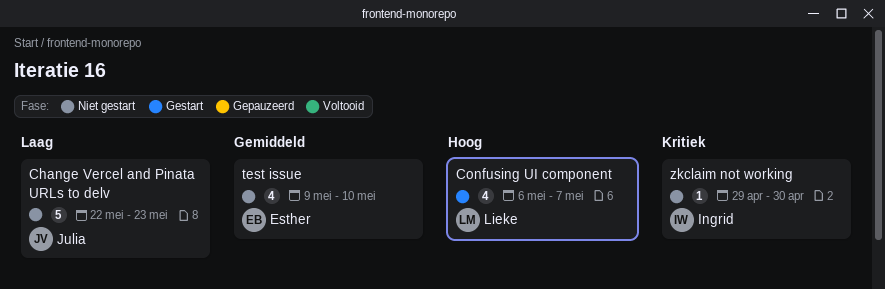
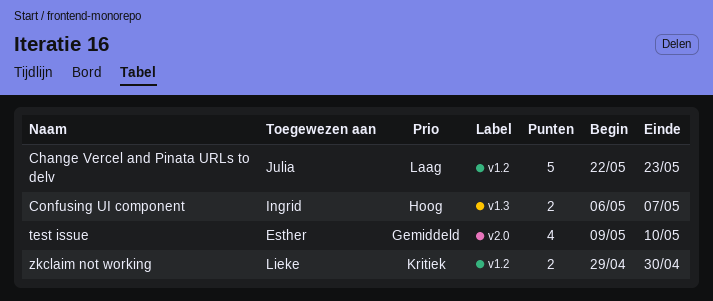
Confusing UI component, owner: Lieke -> Ingrid
Confusing UI component, estimate: 4 -> 2
zkclaim not working, owner: Ingrid -> Lieke
zkclaim not working, estimate: 1 -> 2

